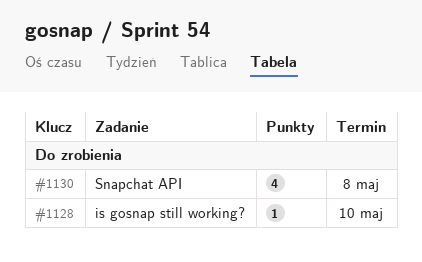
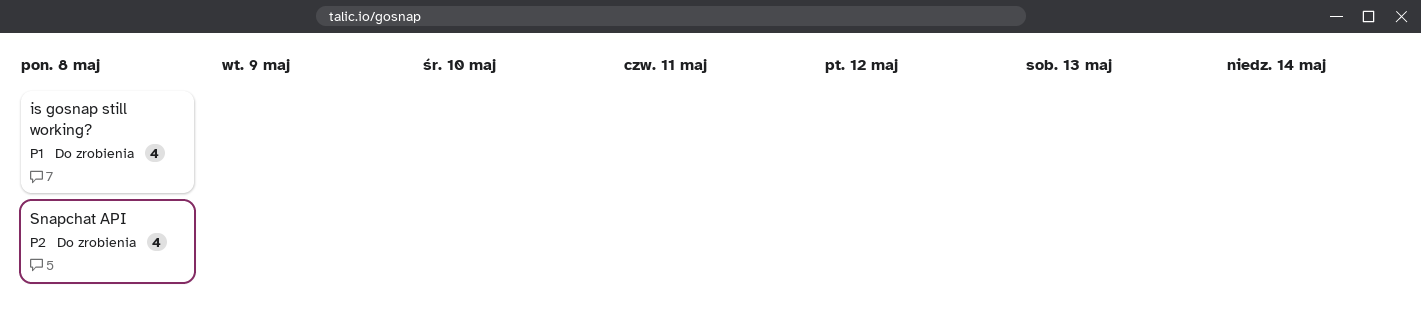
is gosnap still working?, estimate: 1 -> 4
is gosnap still working?, due: May 10 -> May 8

